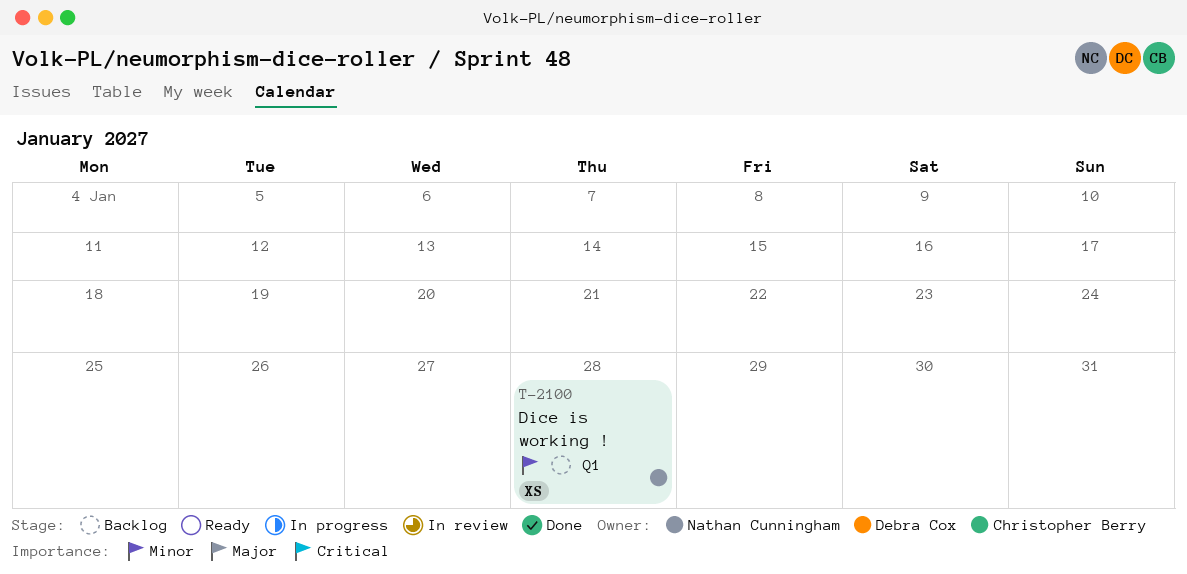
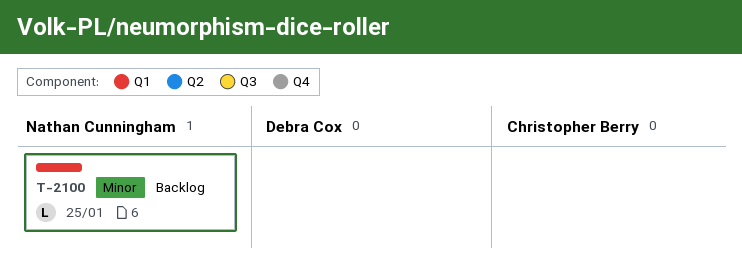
T-2100, estimate: XS -> L
T-2100, due: Jan 28 -> Jan 25

